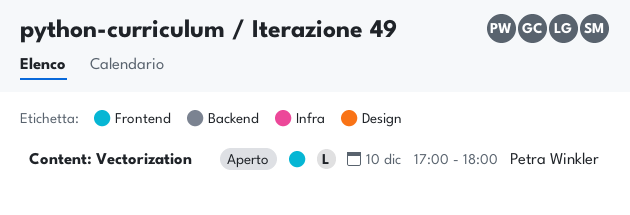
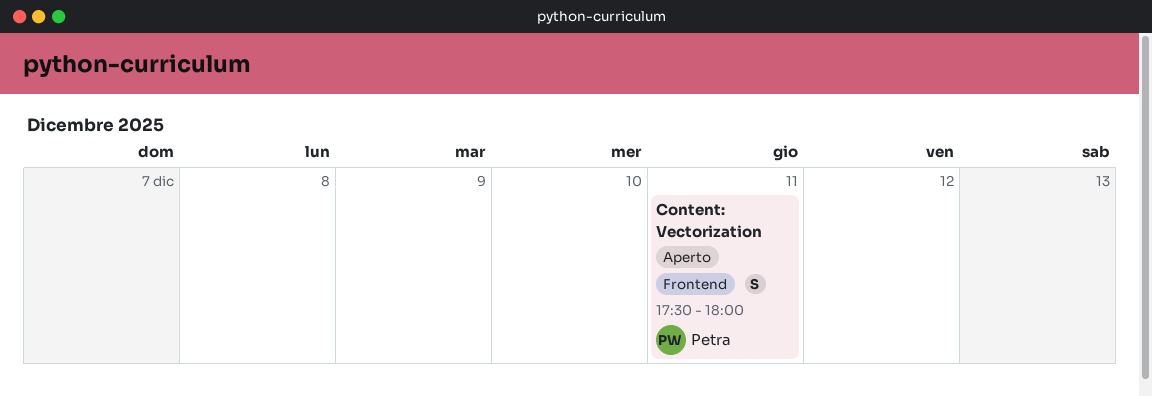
Content: Vectorization, estimate: L -> S
Content: Vectorization, day: Dec 10 -> Dec 11
Content: Vectorization, begins: 17:00 -> 17:30

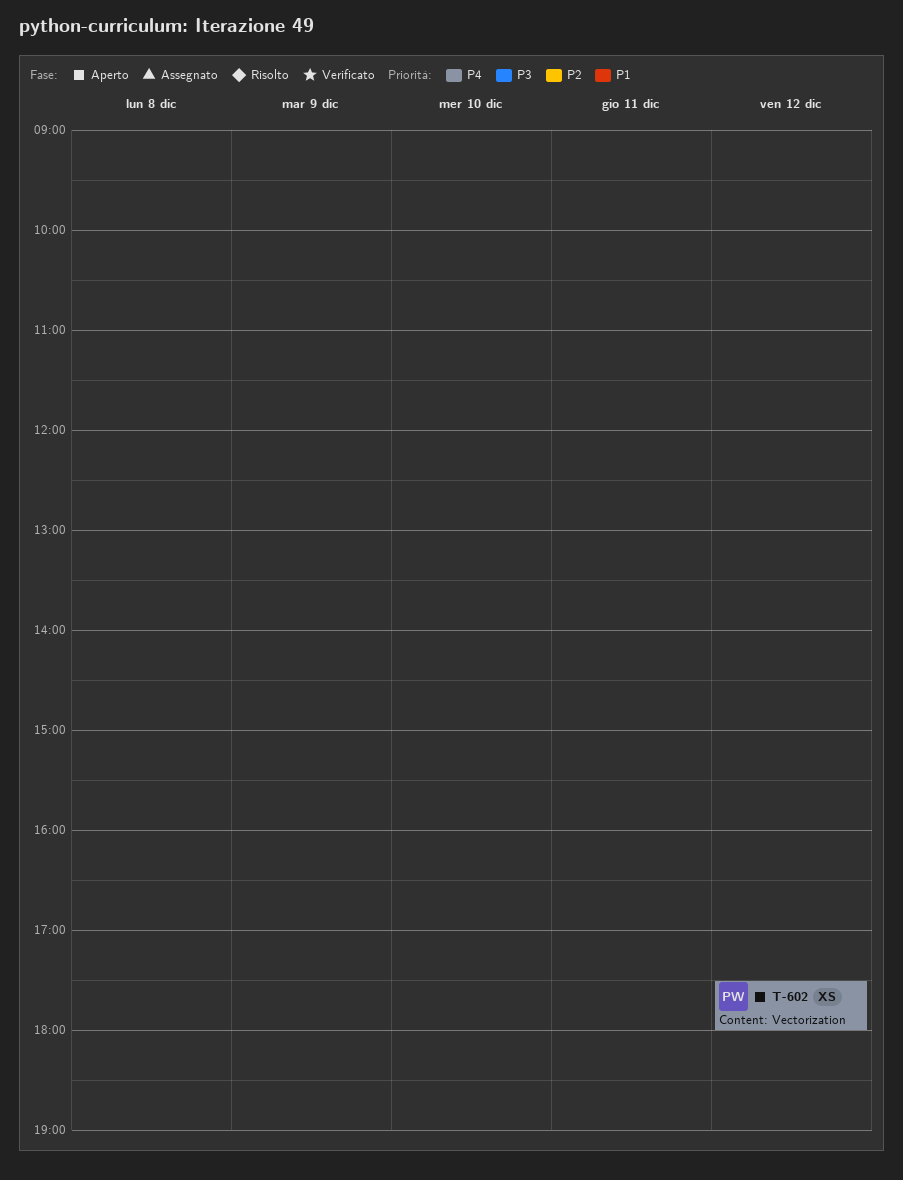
Content: Vectorization, estimate: S -> XS
Content: Vectorization, day: Dec 11 -> Dec 12

